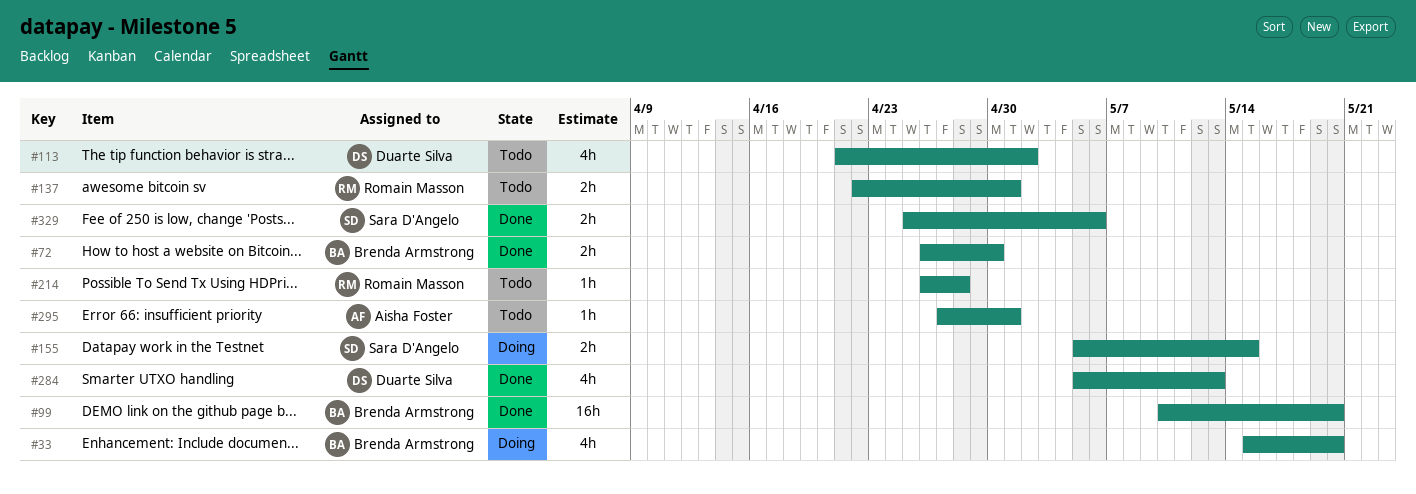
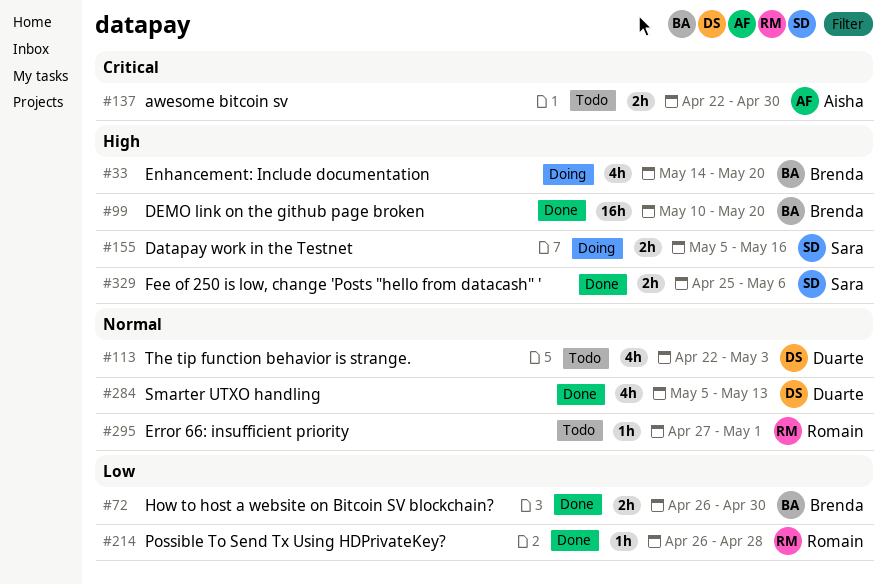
#33, start: May 15 -> May 14
#113, start: Apr 21 -> Apr 22
#113, due: May 2 -> May 3
#137, owner: Romain Masson -> Aisha Foster
#137, due: May 1 -> Apr 30
#155, due: May 15 -> May 16
#214, status: Todo -> Done
#295, owner: Aisha Foster -> Romain Masson

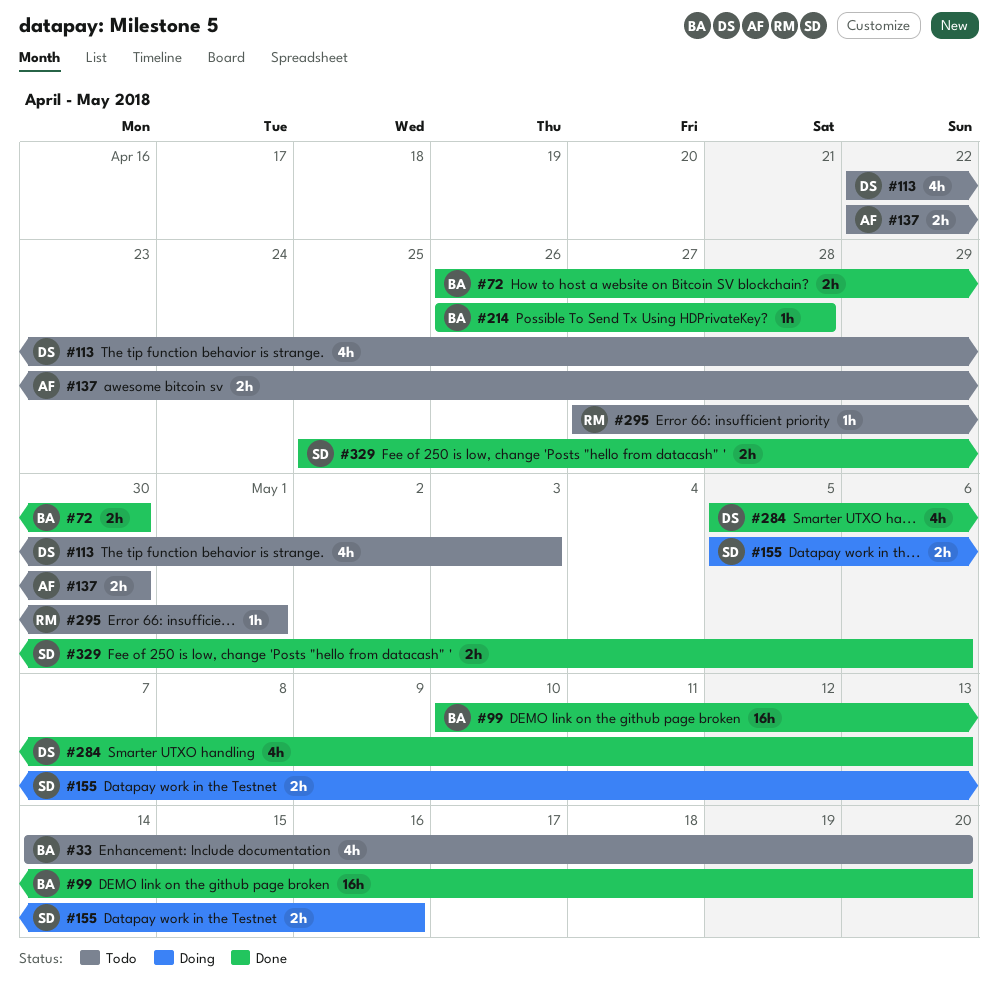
#33, status: Doing -> Todo
#214, owner: Romain -> Brenda

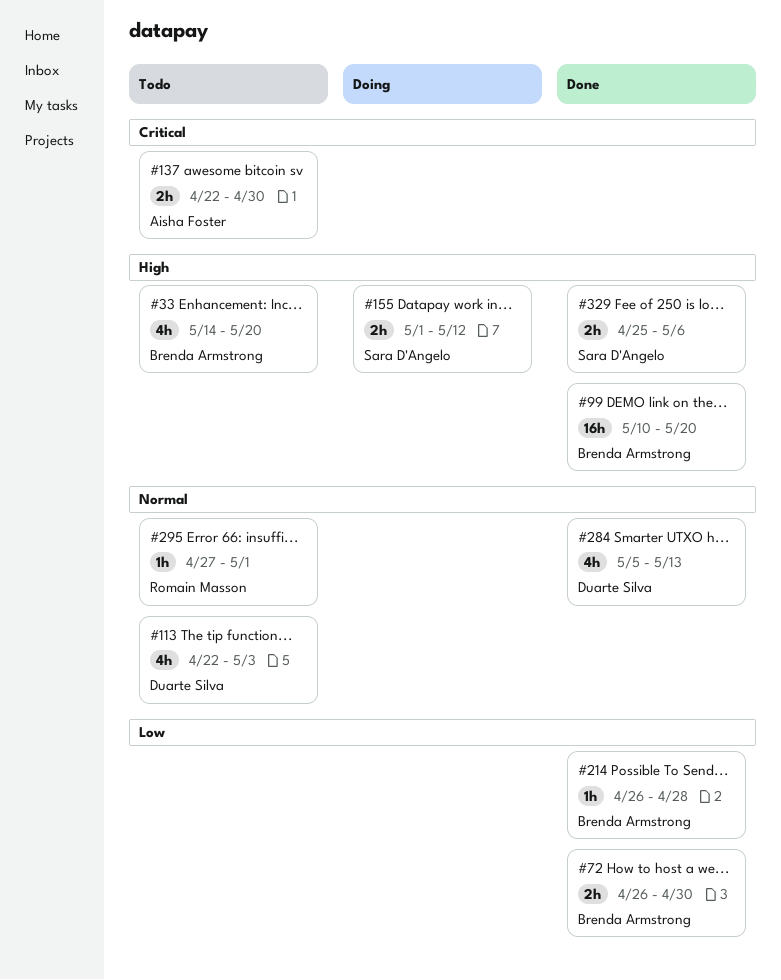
#155, start: May 5 -> May 1
#155, due: May 16 -> May 12

